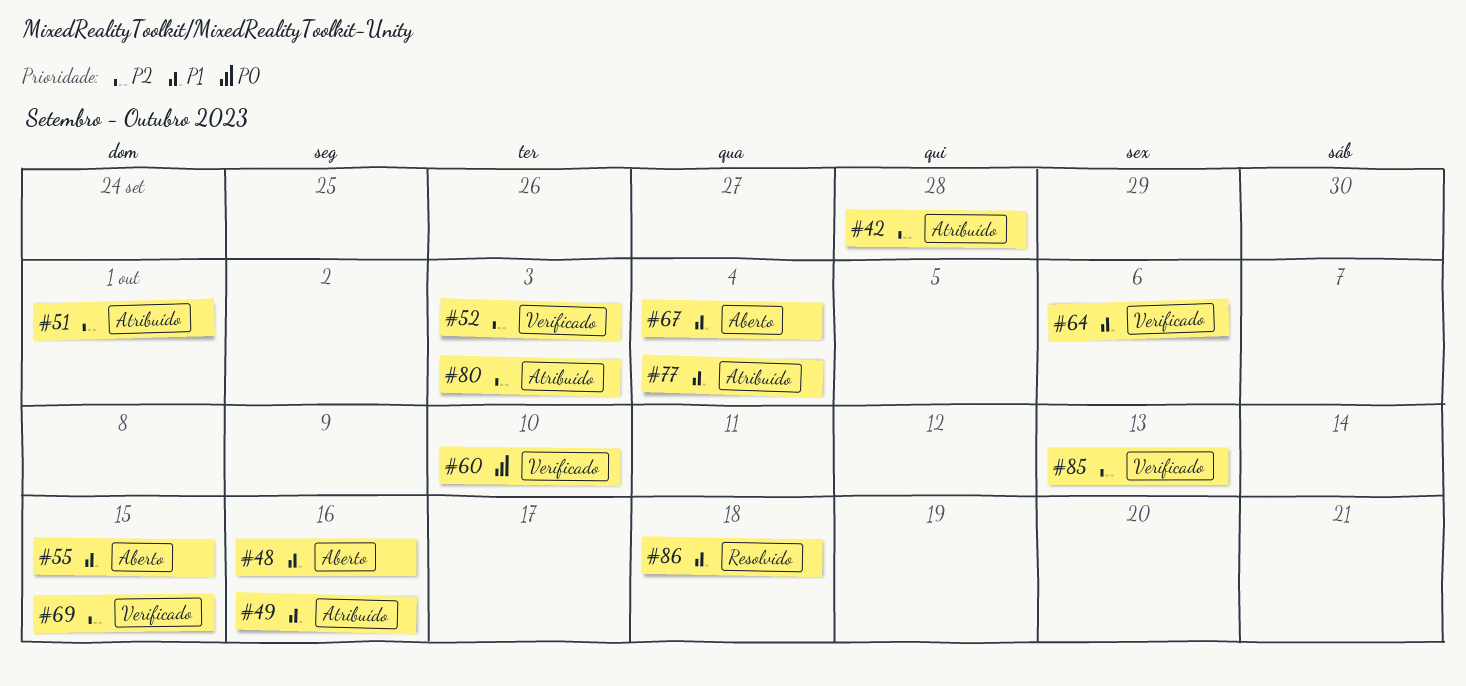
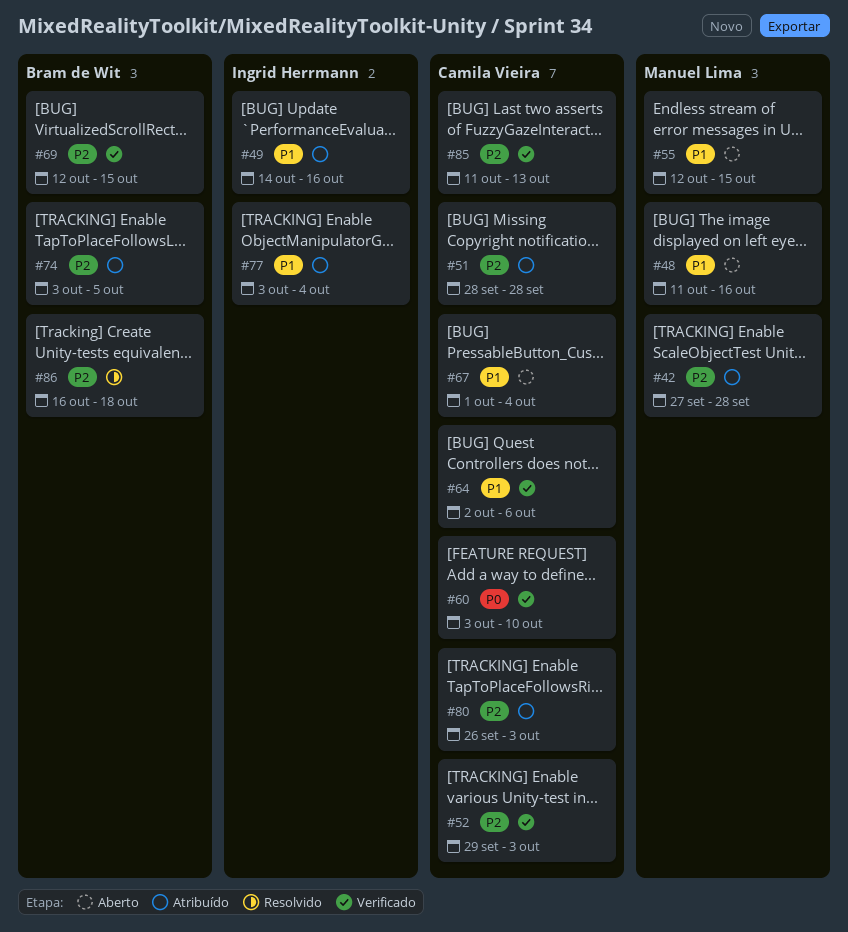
#51, due: Oct 1 -> Sep 28
#74: none -> present
#86, priority: P1 -> P2

